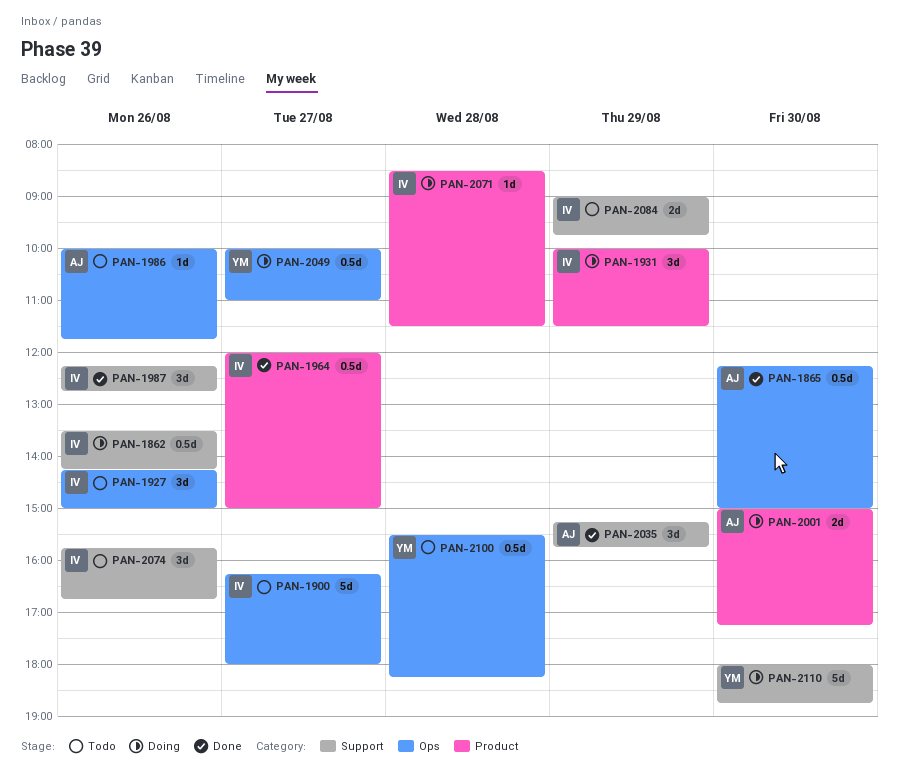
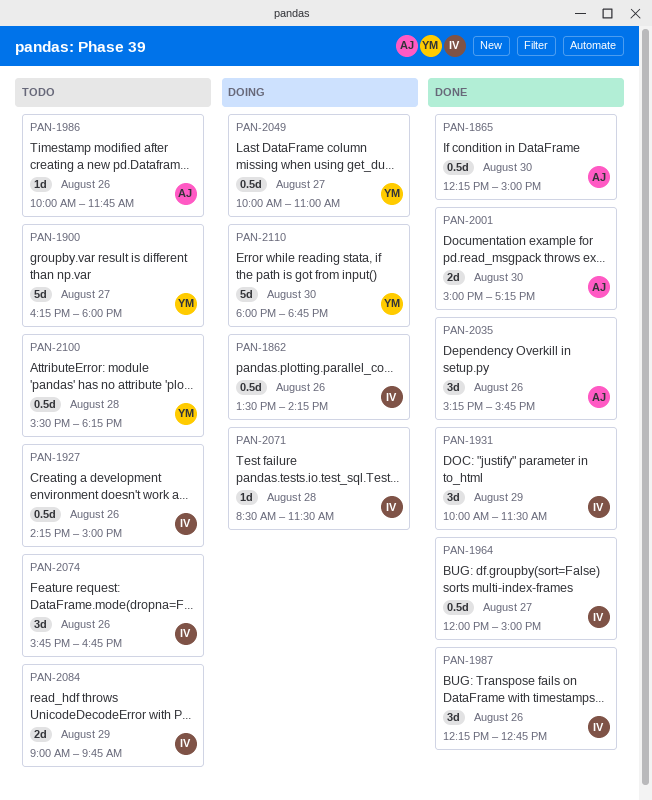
PAN-1900, owner: IV -> YM
PAN-1927, estimate: 3d -> 0.5d
PAN-1931, status: Doing -> Done
PAN-2001, status: Doing -> Done
PAN-2035, day: Aug 29 -> Aug 26

